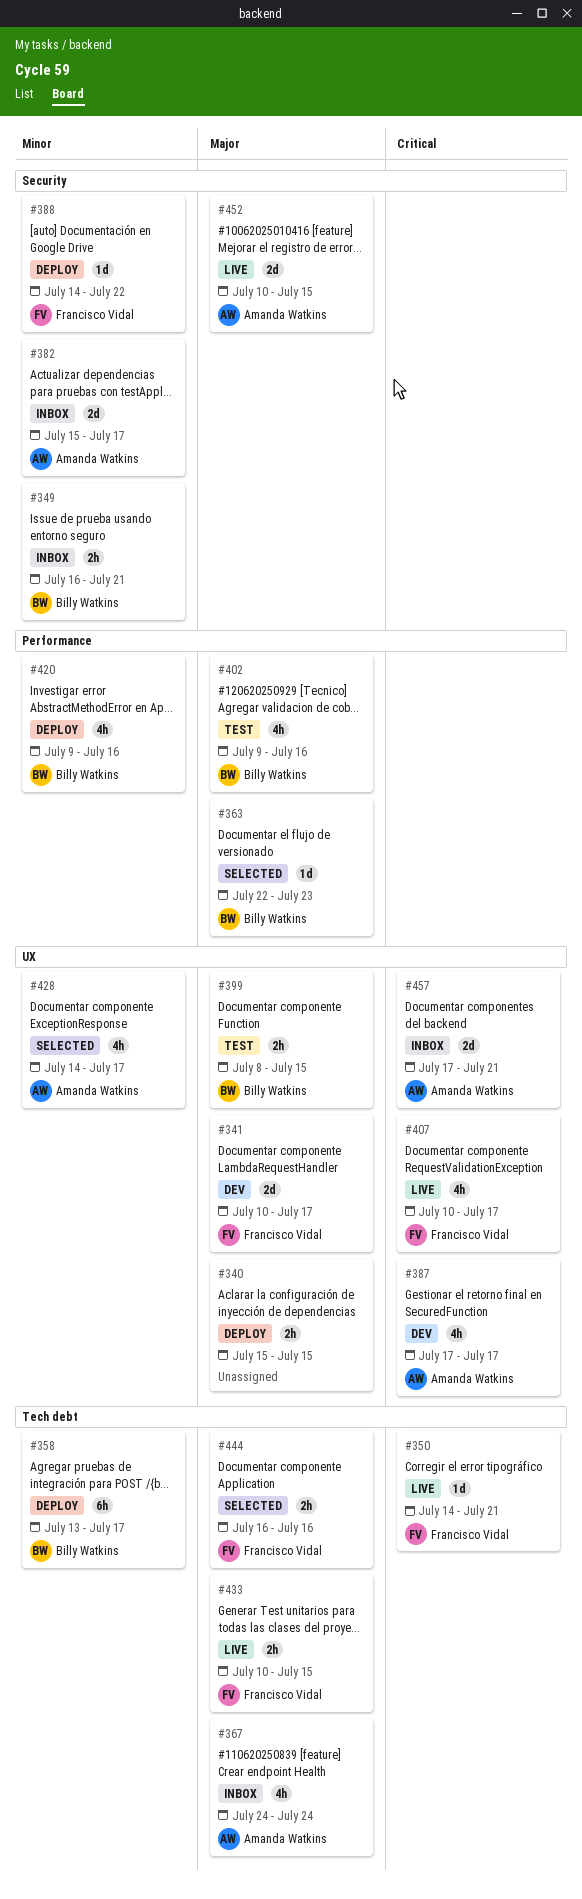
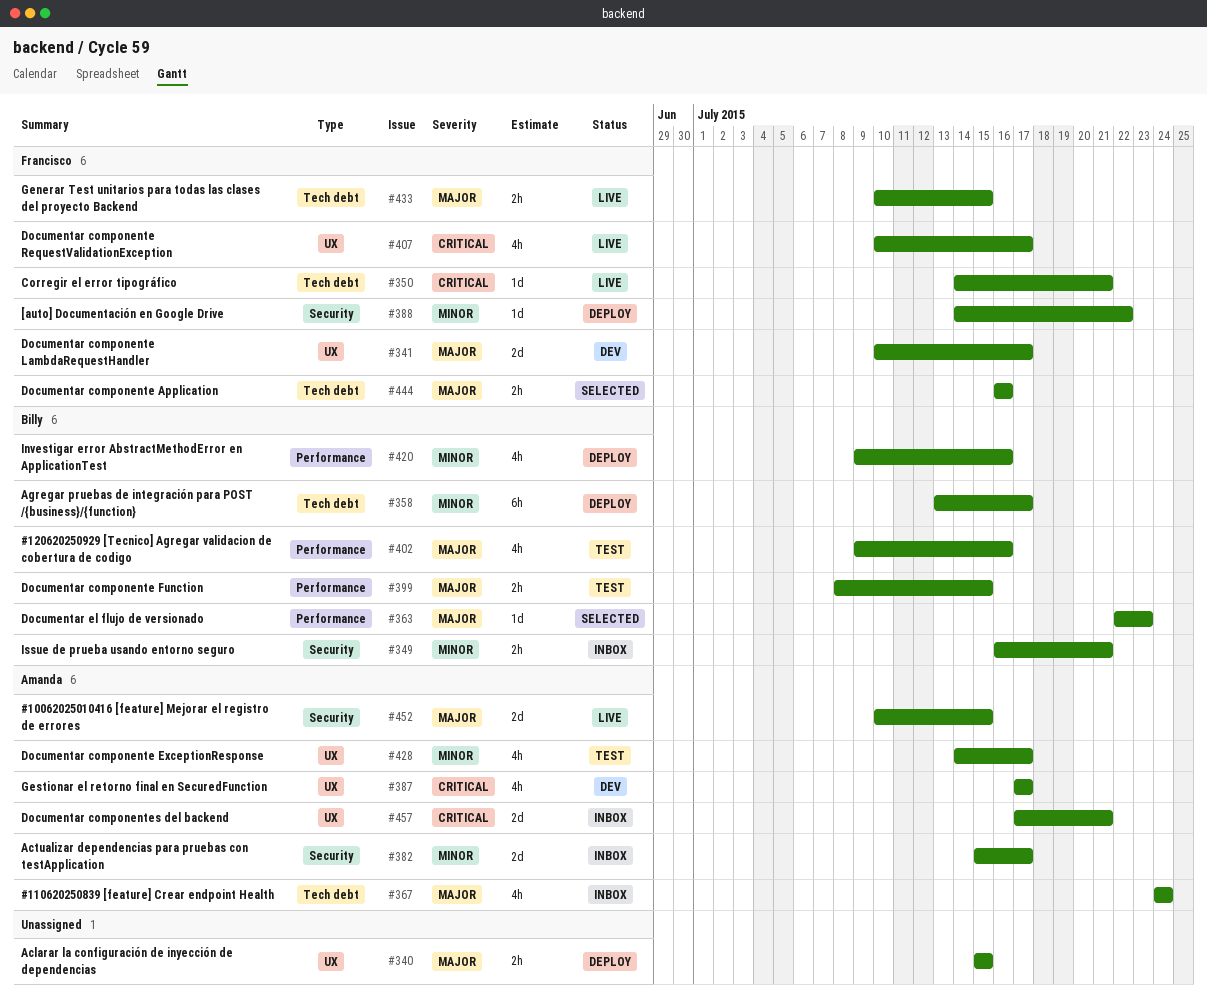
#399, label: UX -> Performance
#428, status: Selected -> Test

